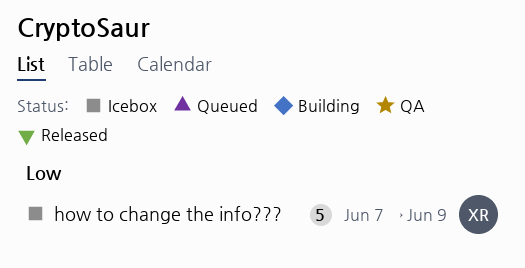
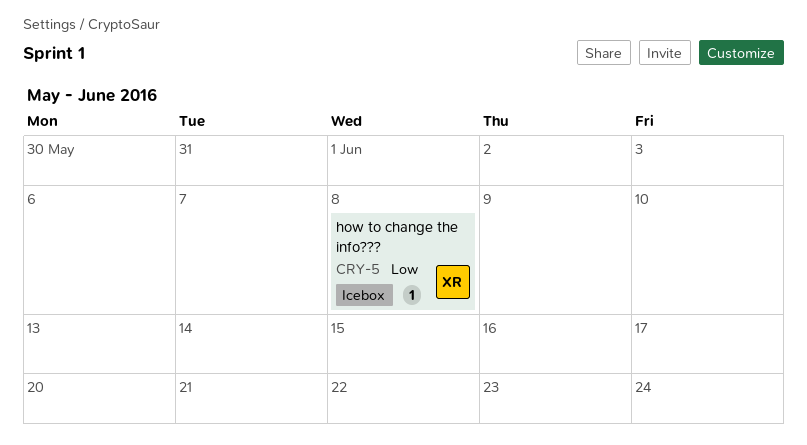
how to change the info???, estimate: 5 -> 1
how to change the info???, due: Jun 9 -> Jun 8

